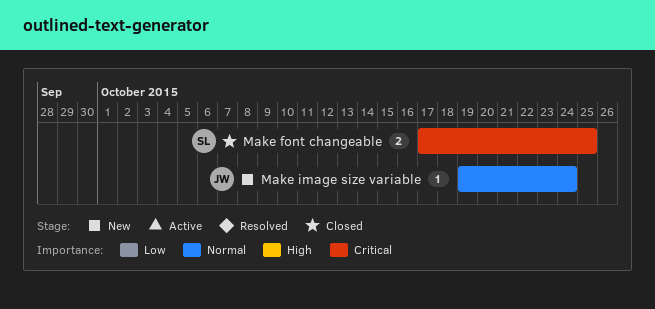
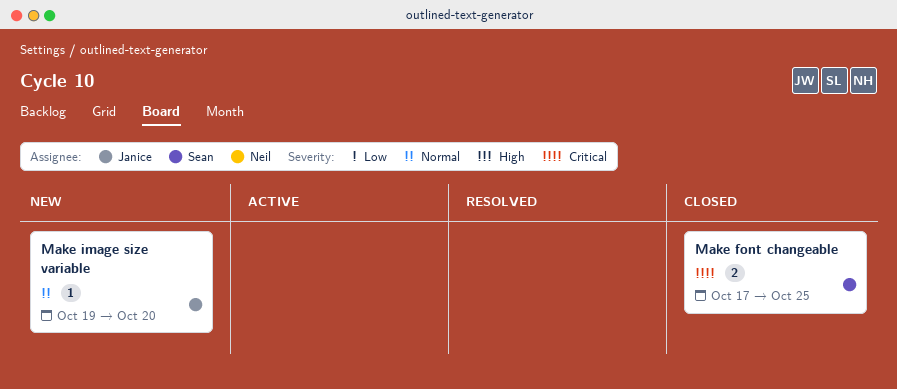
Make image size variable, due: Oct 24 -> Oct 20

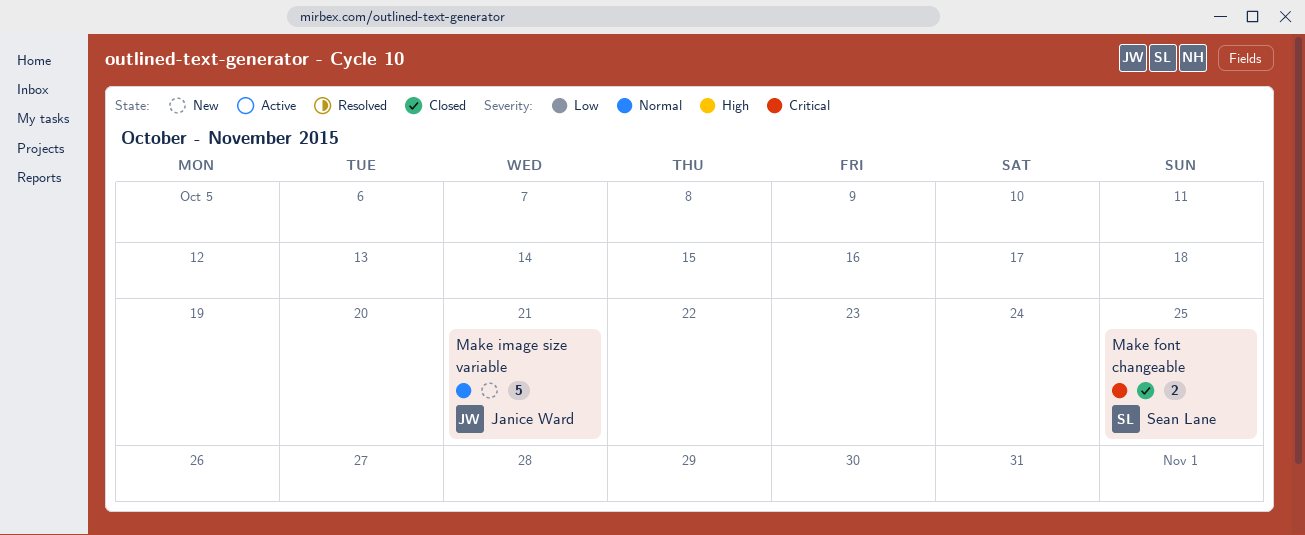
Make image size variable, estimate: 1 -> 5
Make image size variable, due: Oct 20 -> Oct 21

